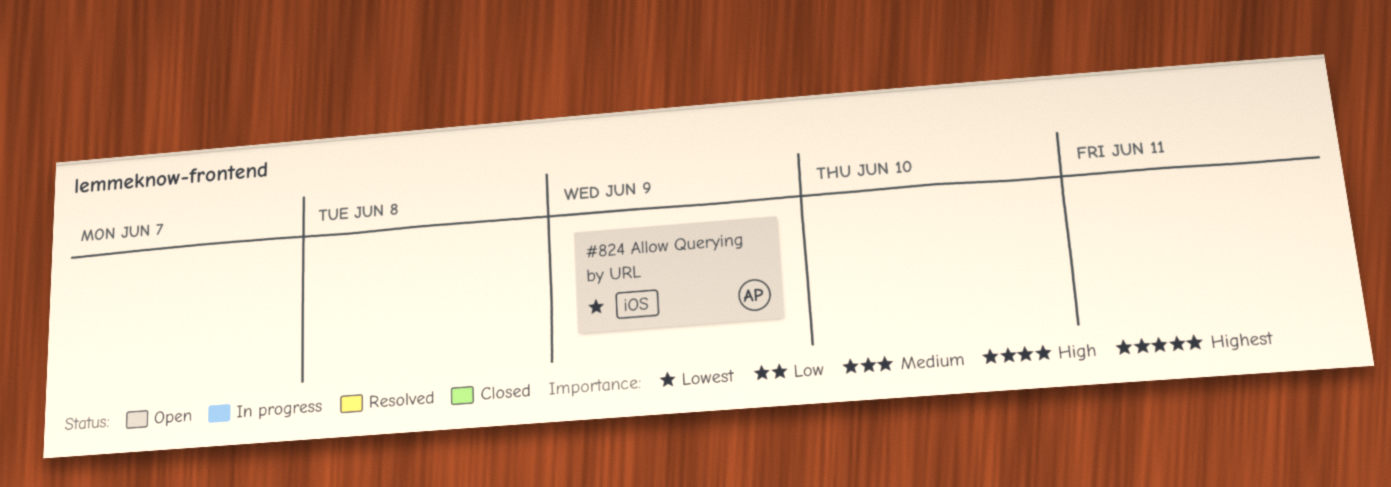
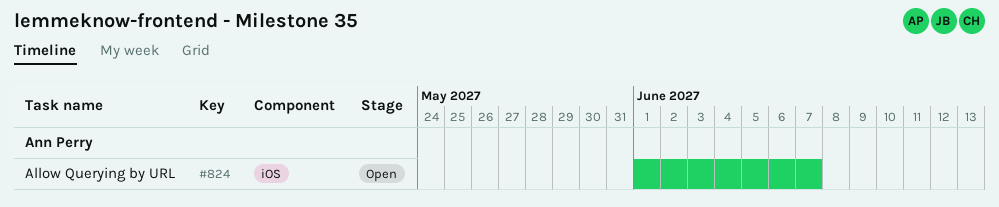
#824, due: Jun 9 -> Jun 7

